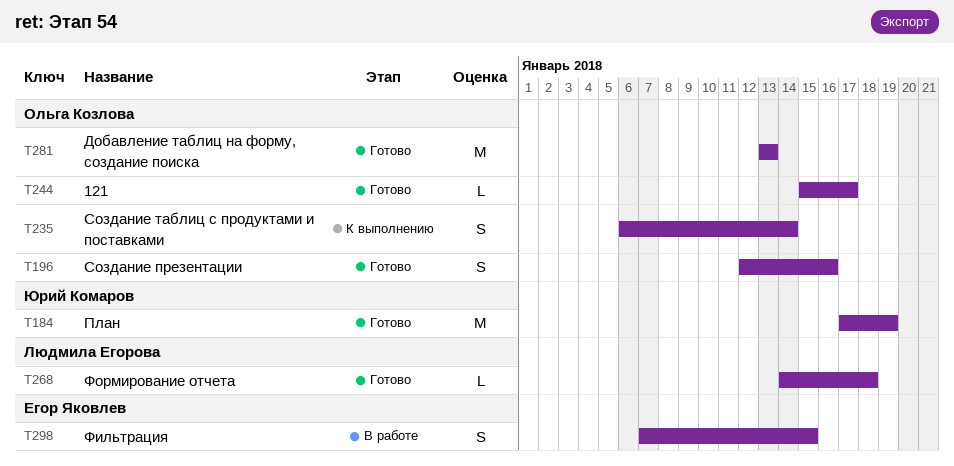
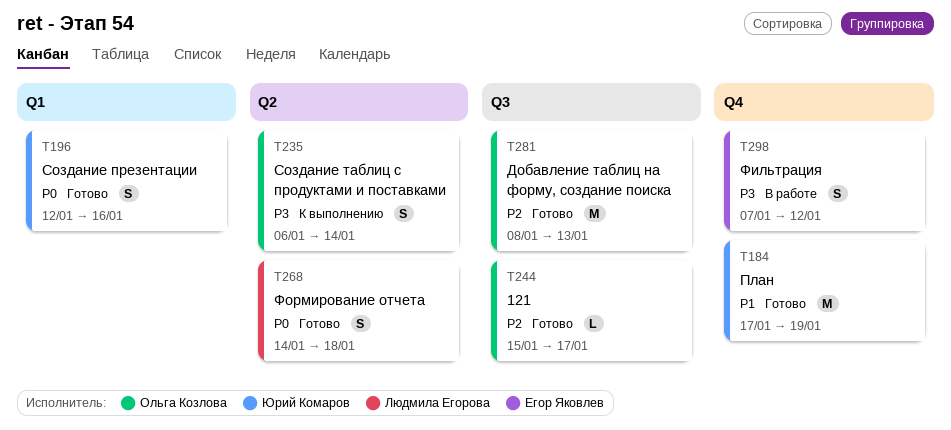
T196, owner: Ольга Козлова -> Юрий Комаров
T268, estimate: L -> S
T281, start: Jan 13 -> Jan 8
T298, due: Jan 15 -> Jan 12

